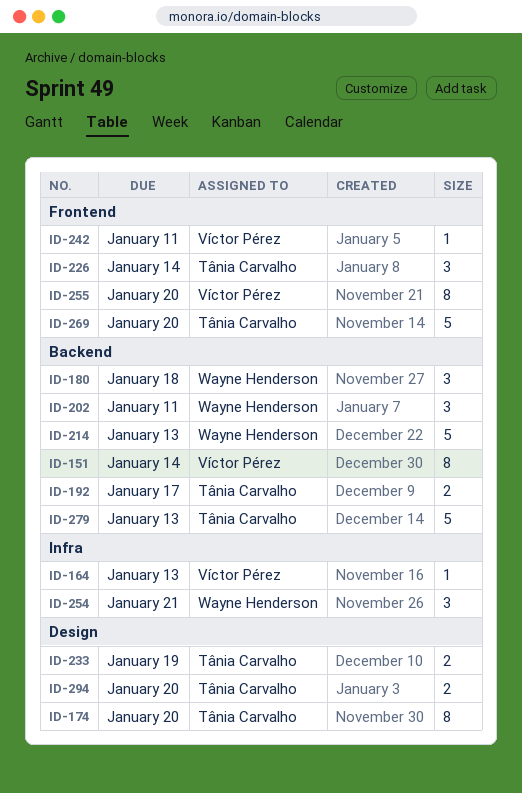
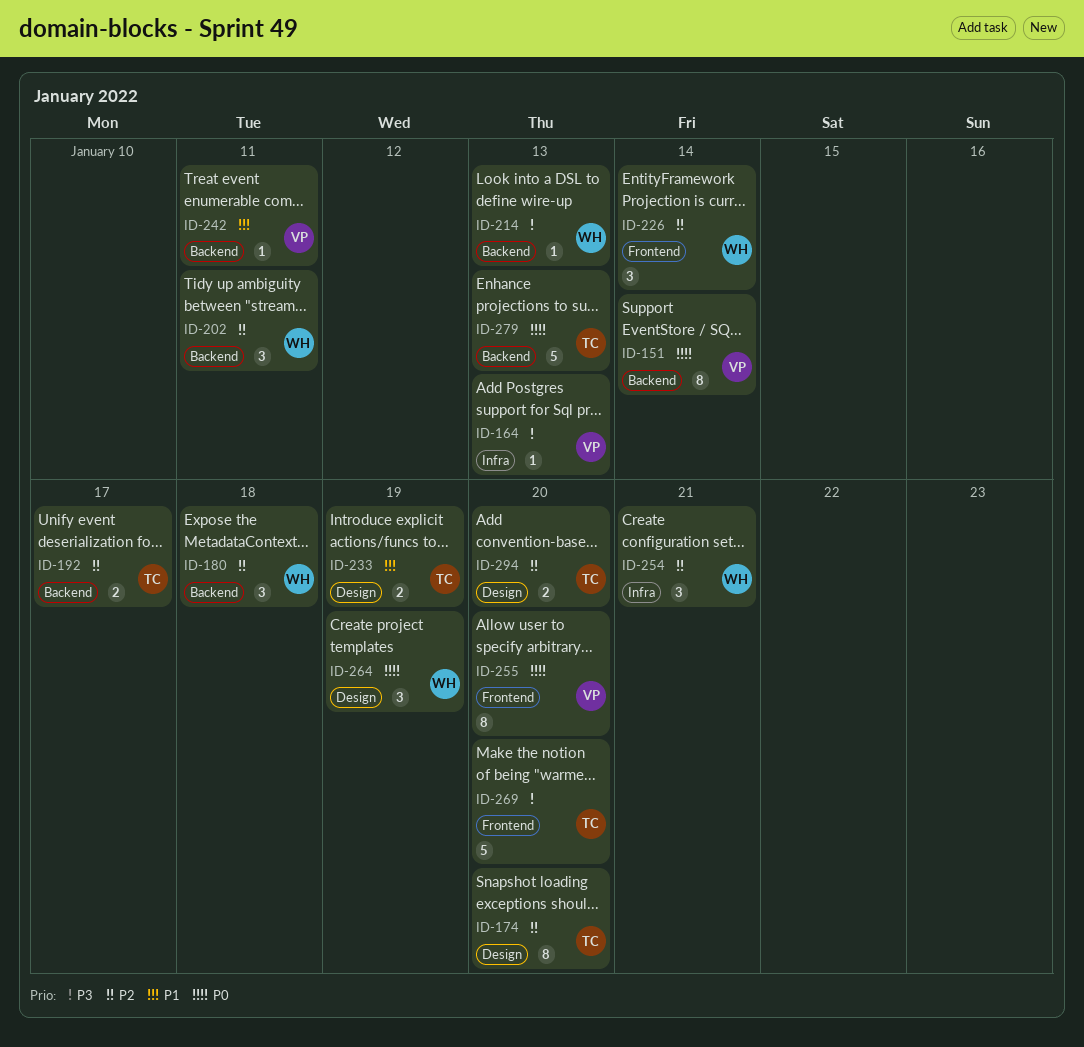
ID-214, estimate: 5 -> 1
ID-226, owner: Tânia Carvalho -> Wayne Henderson
ID-242, label: Frontend -> Backend
ID-264: none -> present

